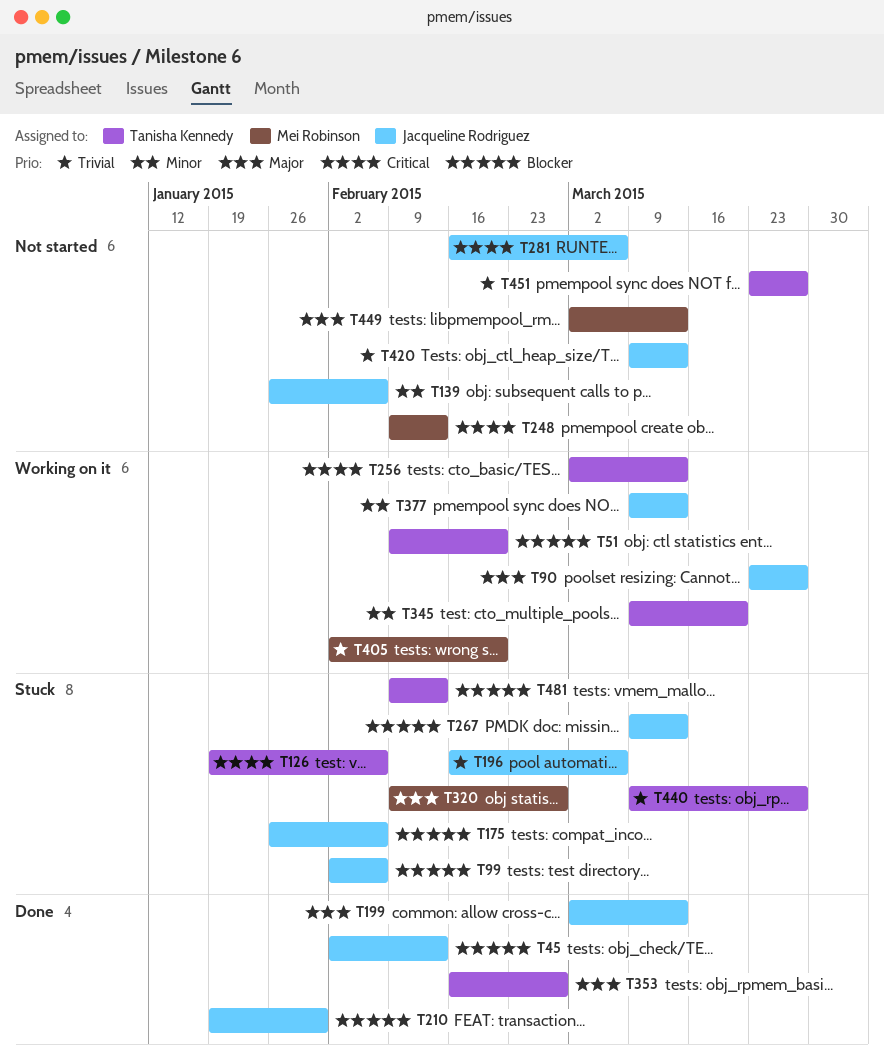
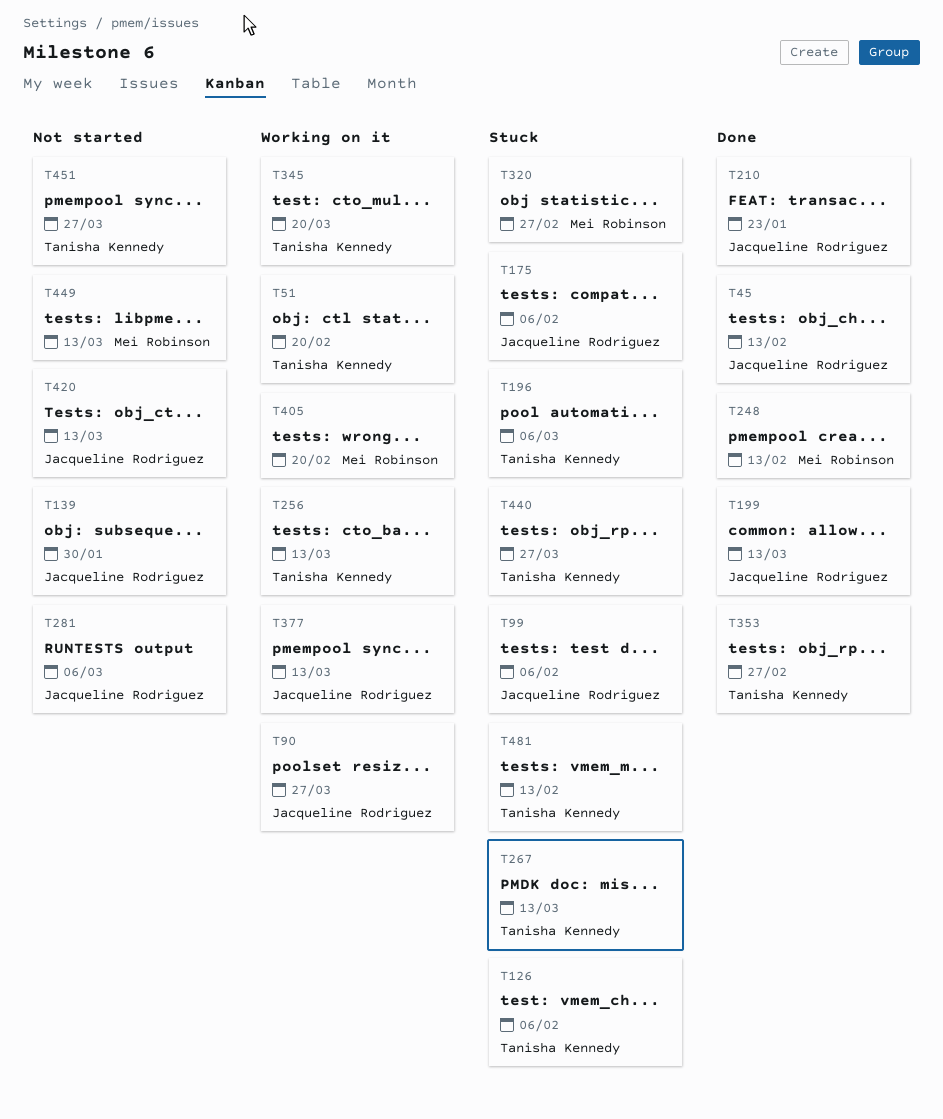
T139, due: Feb 6 -> Jan 30
T196, owner: Jacqueline Rodriguez -> Tanisha Kennedy
T210, due: Jan 30 -> Jan 23
T248, status: Not started -> Done
T267, owner: Jacqueline Rodriguez -> Tanisha Kennedy

